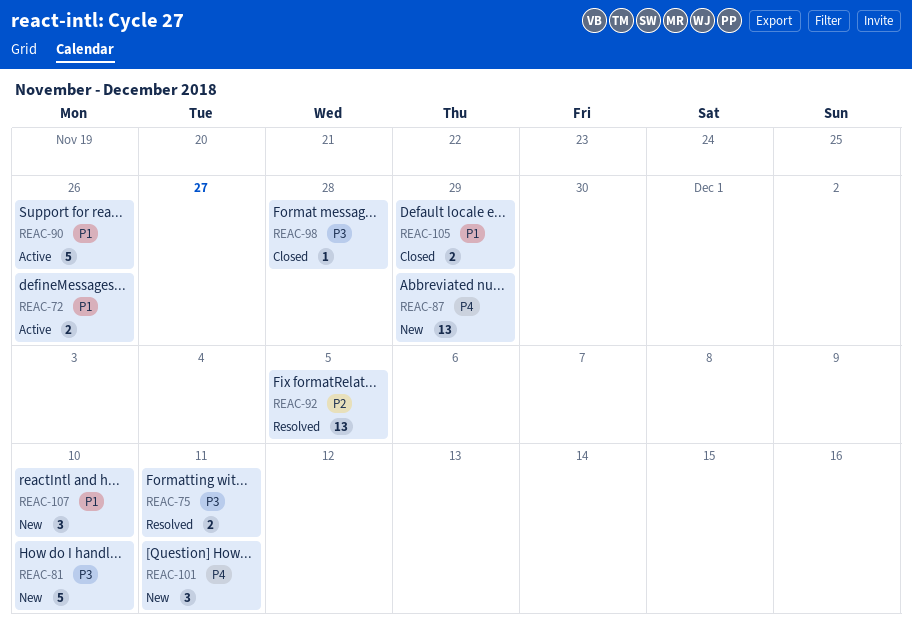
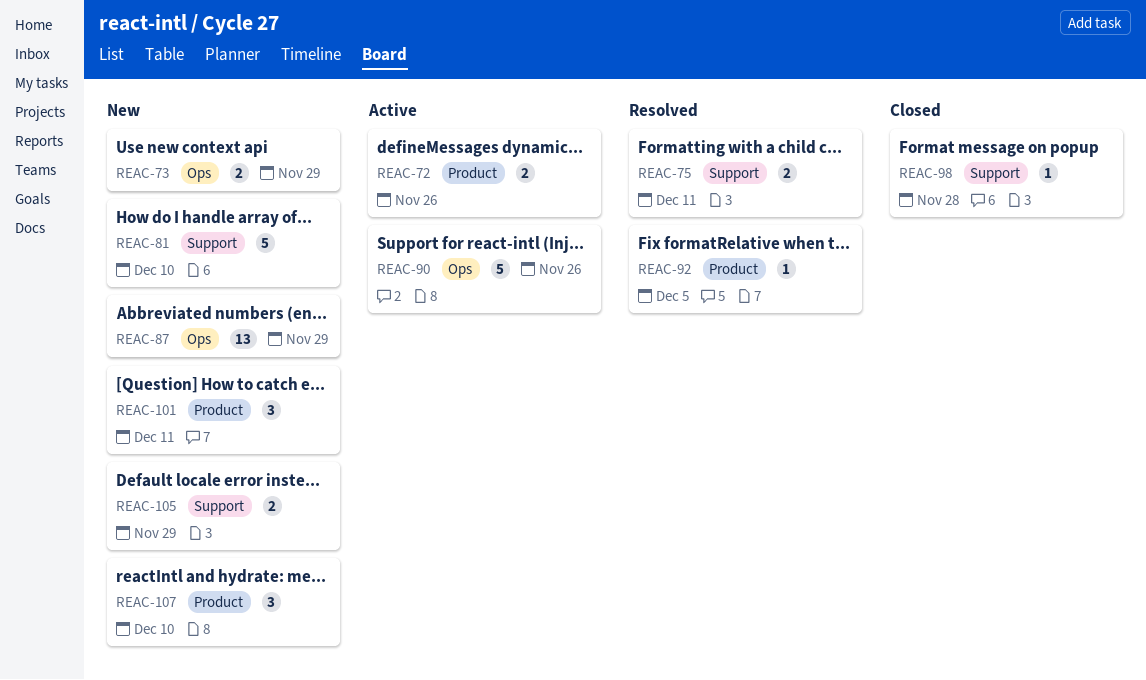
REAC-73: none -> present
REAC-92, estimate: 13 -> 1
REAC-105, status: Closed -> New

